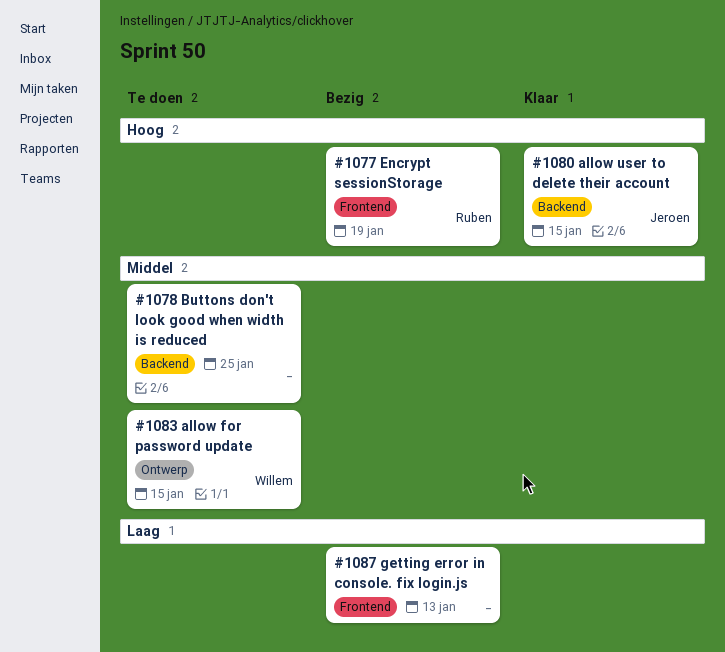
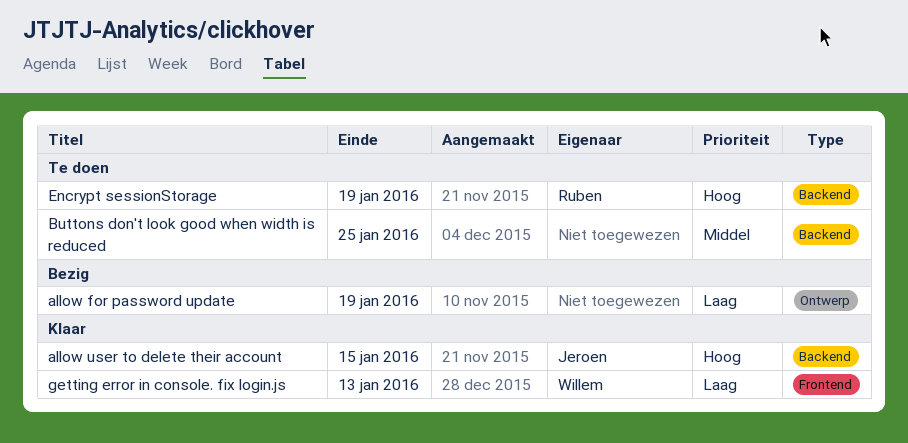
allow for password update, status: Te doen -> Bezig
allow for password update, owner: Willem -> none
allow for password update, priority: Middel -> Laag
allow for password update, due: Jan 15 -> Jan 19
Encrypt sessionStorage, status: Bezig -> Te doen
Encrypt sessionStorage, label: Frontend -> Backend
getting error in console. fix login.js, status: Bezig -> Klaar
getting error in console. fix login.js, owner: none -> Willem

